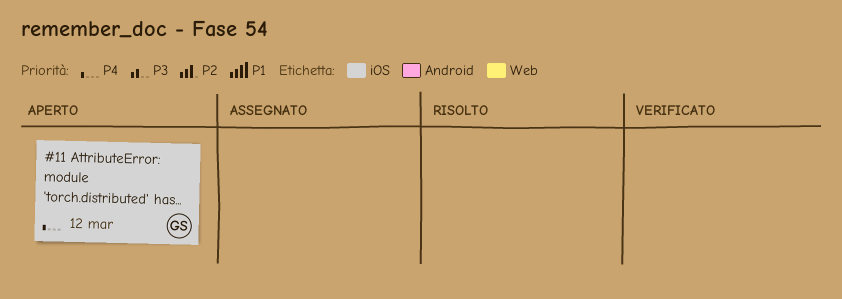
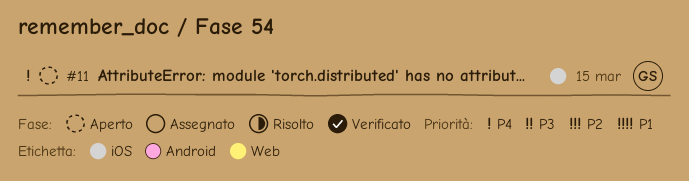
#11, due: Mar 12 -> Mar 15

